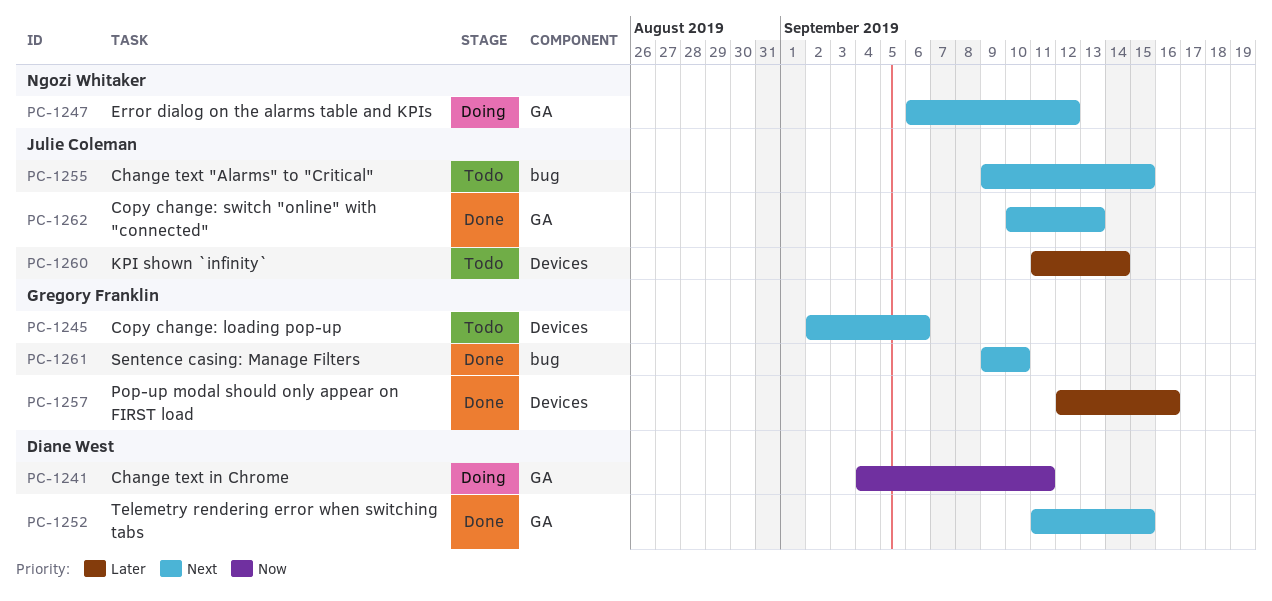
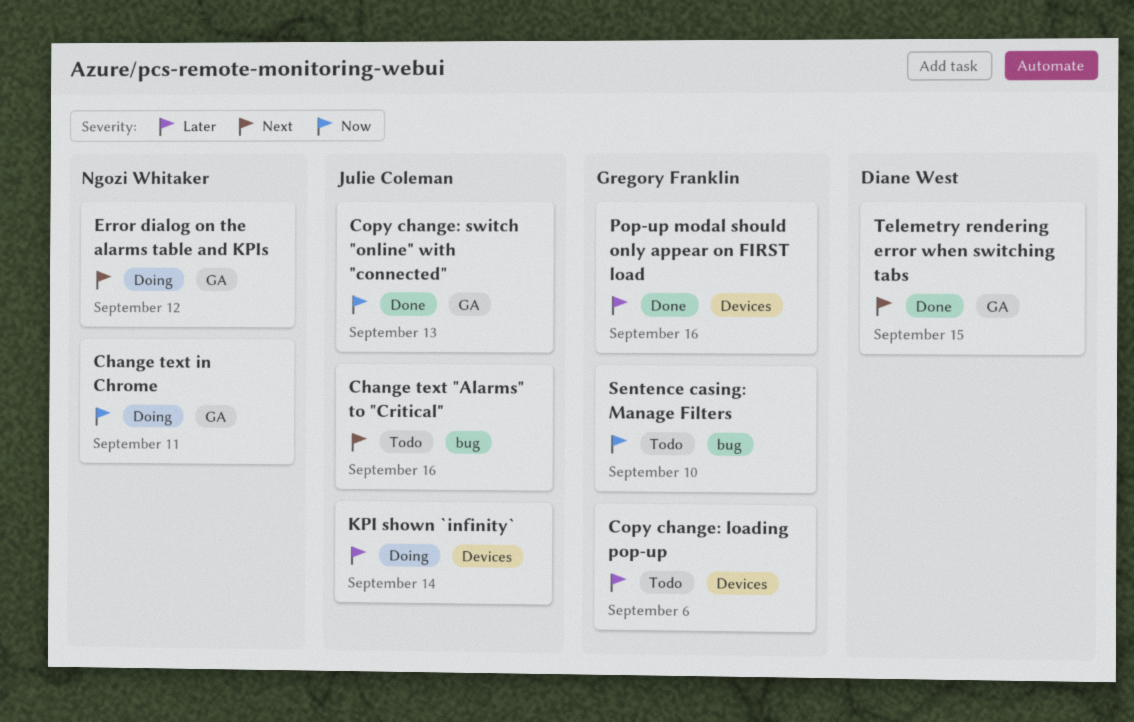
Change text "Alarms" to "Critical", due: Sep 15 -> Sep 16
Change text in Chrome, owner: Diane West -> Ngozi Whitaker
Copy change: loading pop-up, priority: Next -> Later
Copy change: switch "online" with "connected", priority: Next -> Now
KPI shown `infinity`, status: Todo -> Doing
Sentence casing: Manage Filters, status: Done -> Todo
Sentence casing: Manage Filters, priority: Next -> Now

